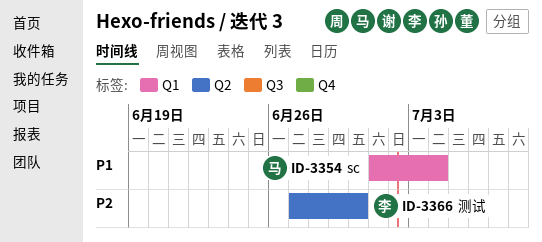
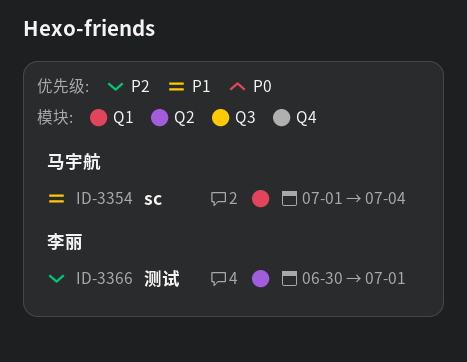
ID-3366, start: Jun 27 -> Jun 30
ID-3366, due: Jun 30 -> Jul 1

